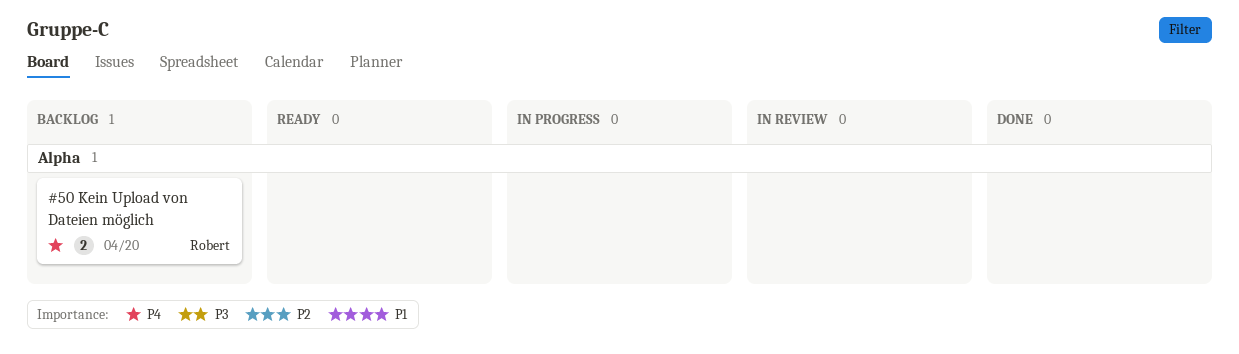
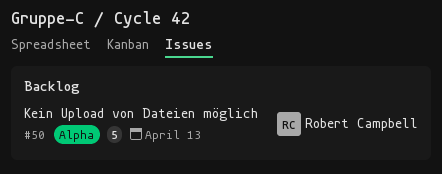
#50, estimate: 2 -> 5
#50, due: Apr 20 -> Apr 13

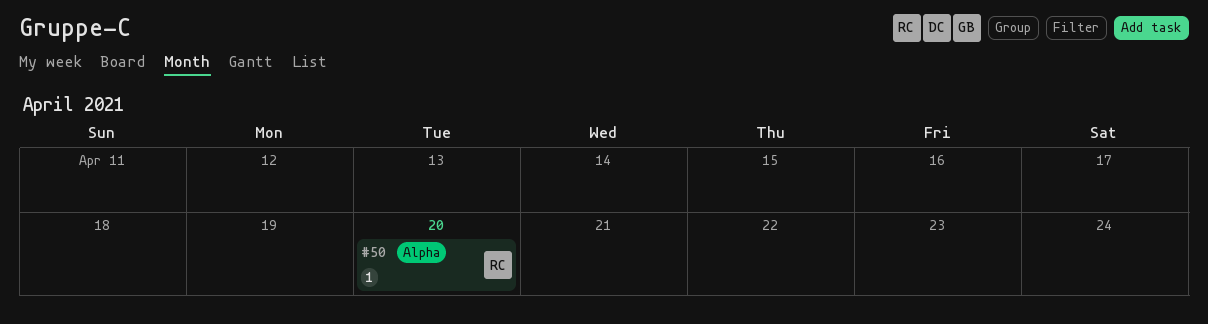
#50, estimate: 5 -> 1
#50, due: Apr 13 -> Apr 20

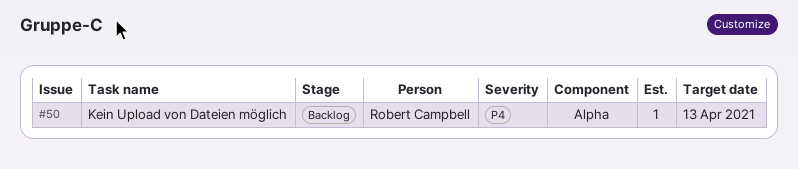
#50, due: Apr 20 -> Apr 13

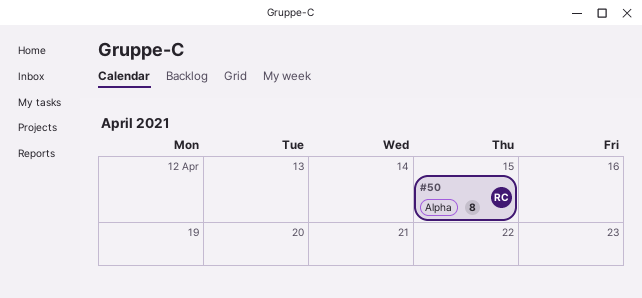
#50, estimate: 1 -> 8
#50, due: Apr 13 -> Apr 15

